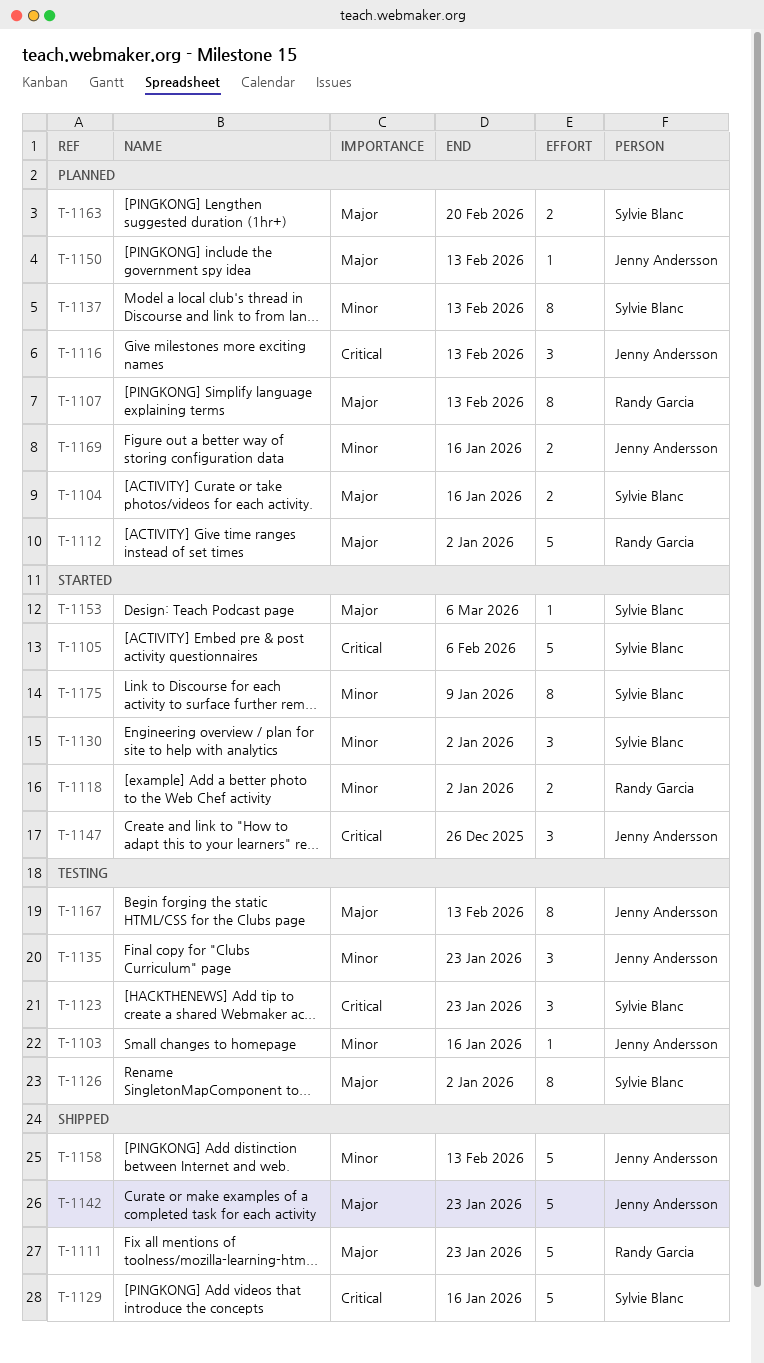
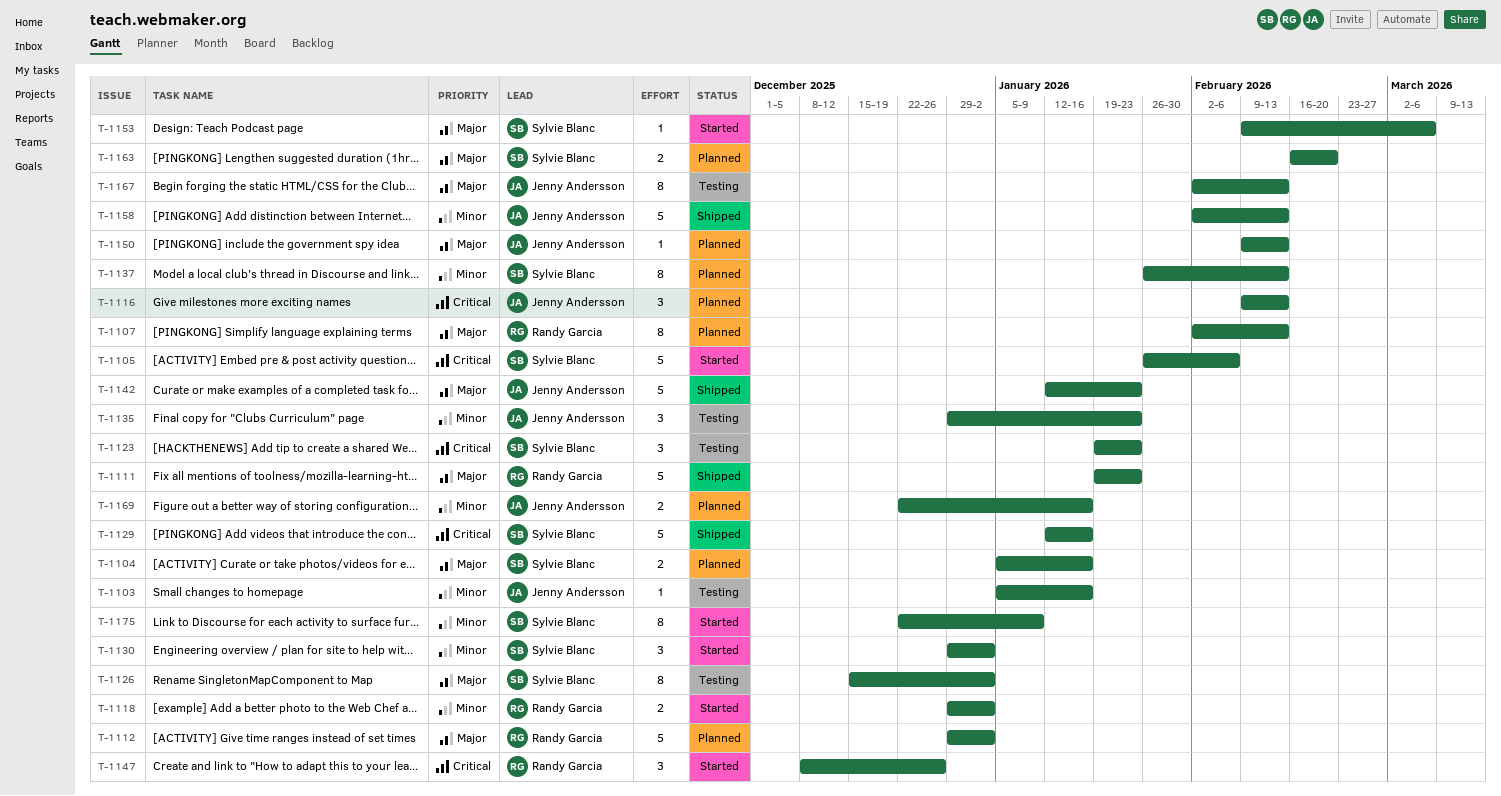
T-1147, owner: Jenny Andersson -> Randy Garcia

